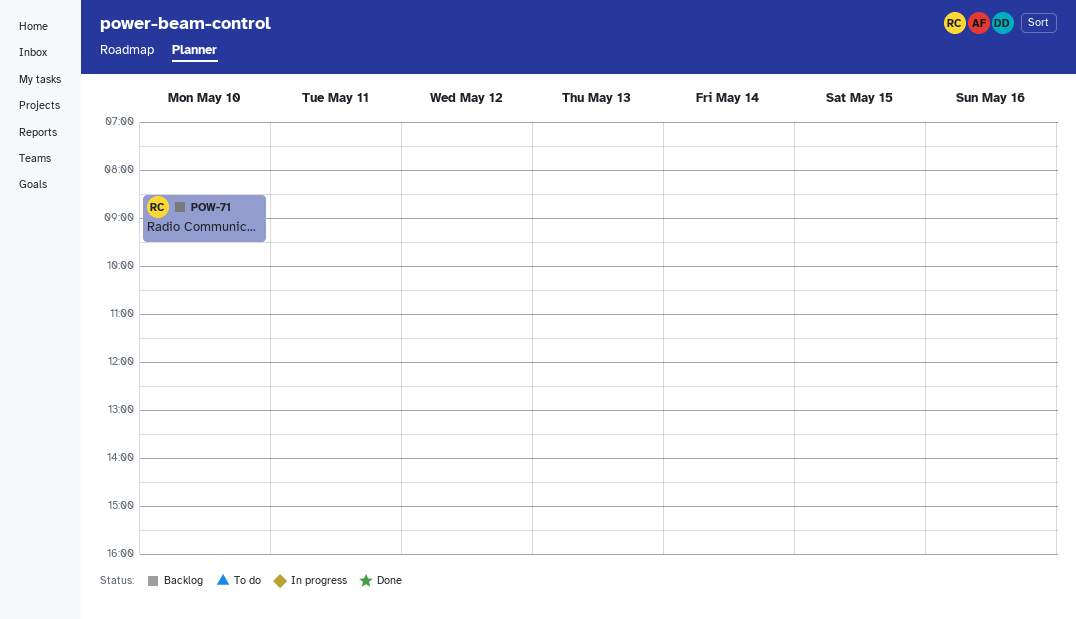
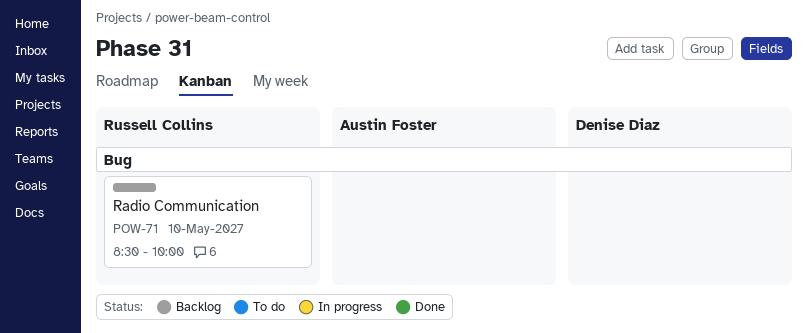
POW-71, ends: 09:30 -> 10:00

